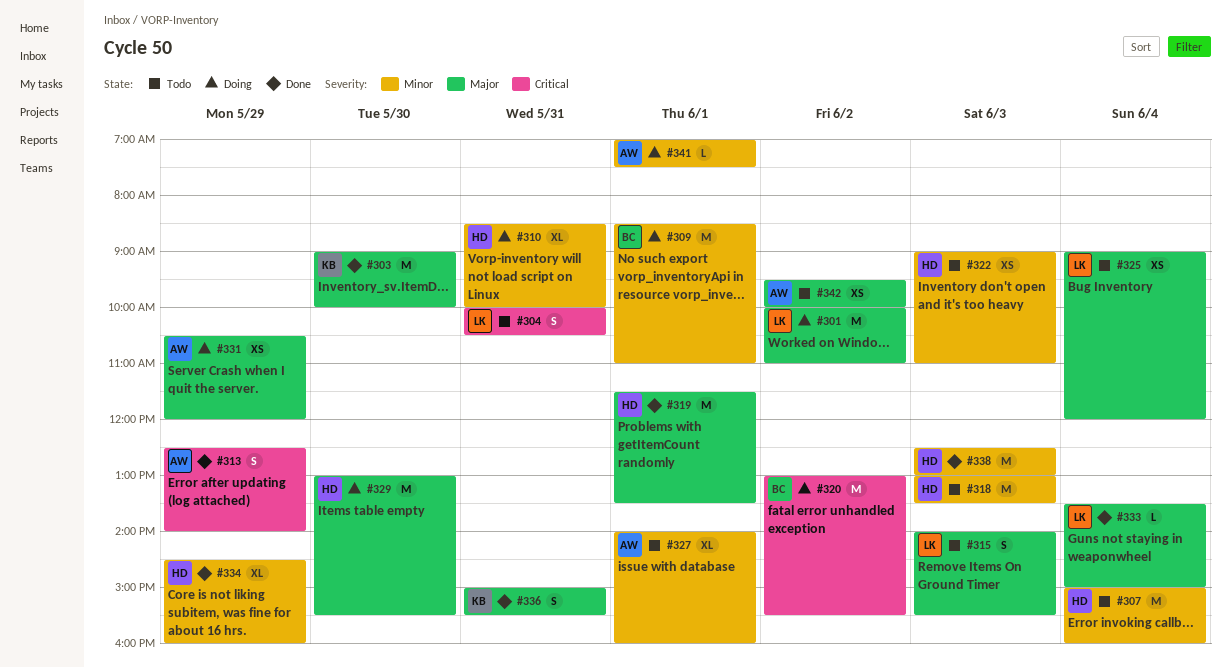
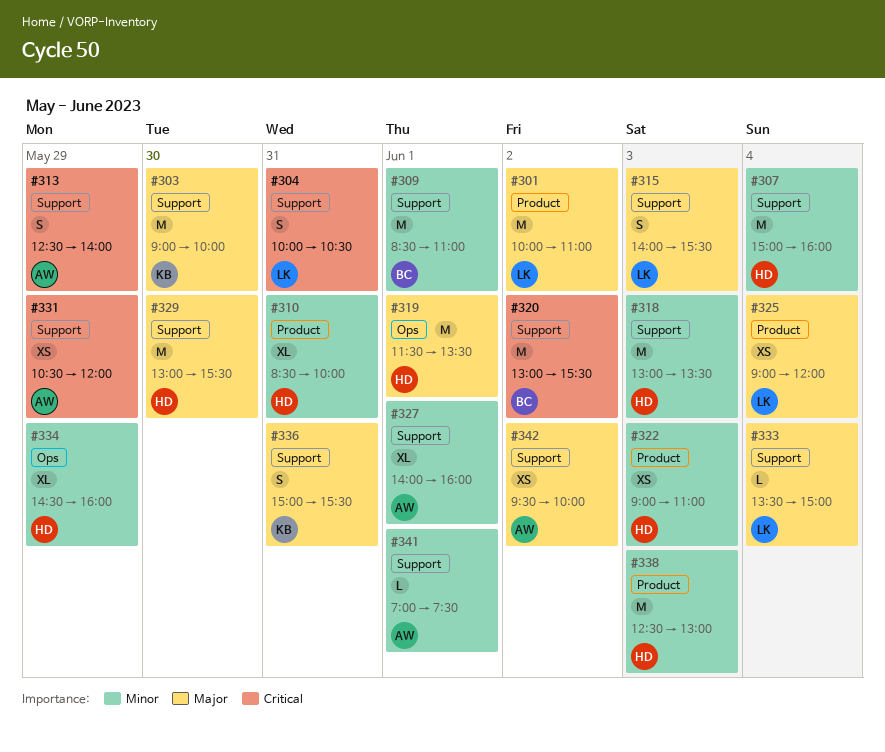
#331, priority: Major -> Critical

